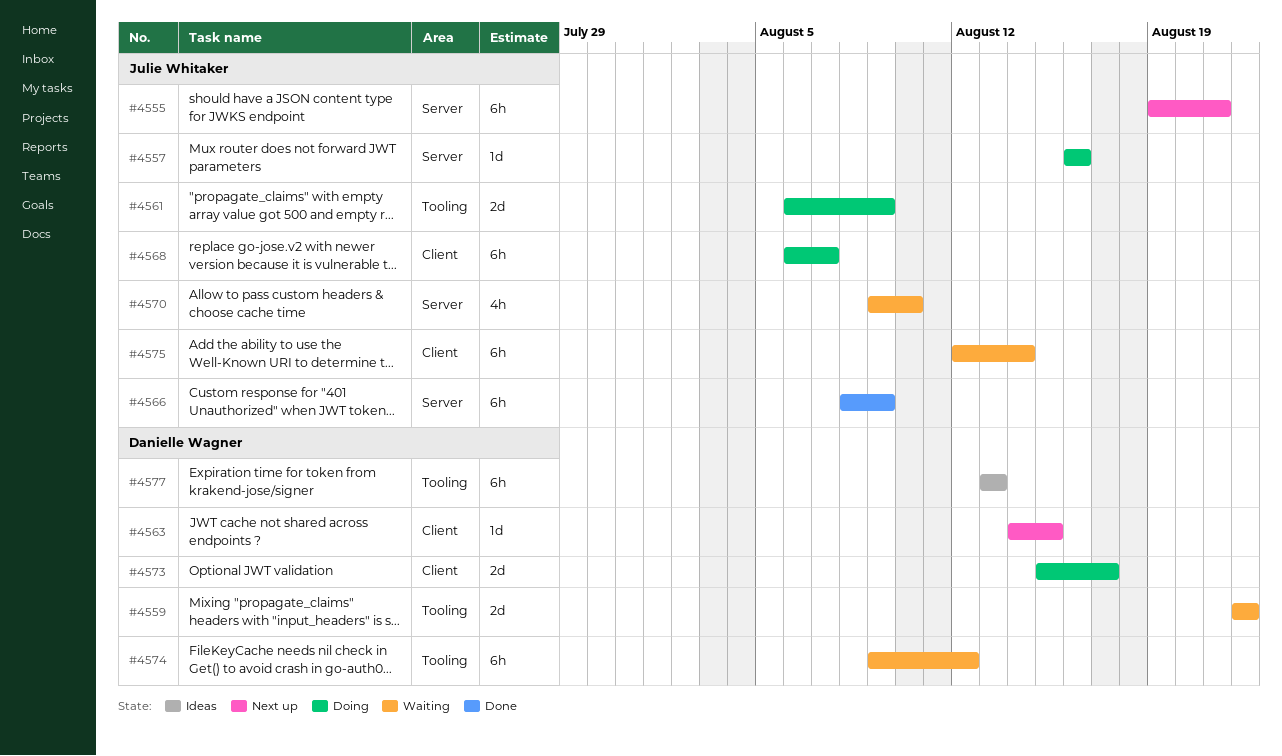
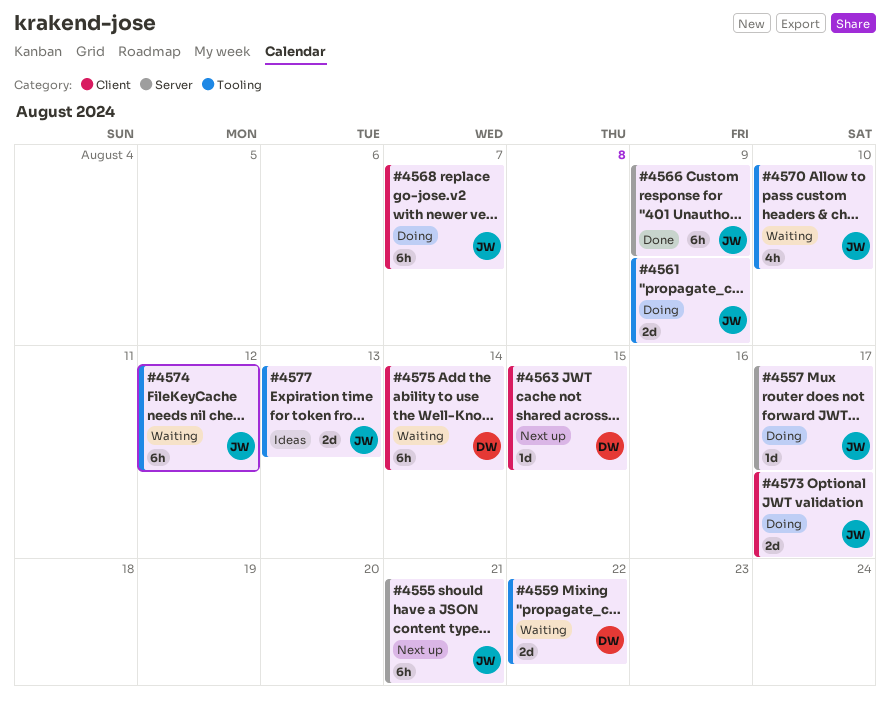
#4557, due: Aug 16 -> Aug 17
#4570, label: Server -> Tooling
#4573, owner: Danielle Wagner -> Julie Whitaker
#4574, owner: Danielle Wagner -> Julie Whitaker
#4575, owner: Julie Whitaker -> Danielle Wagner
#4577, owner: Danielle Wagner -> Julie Whitaker
#4577, estimate: 6h -> 2d

